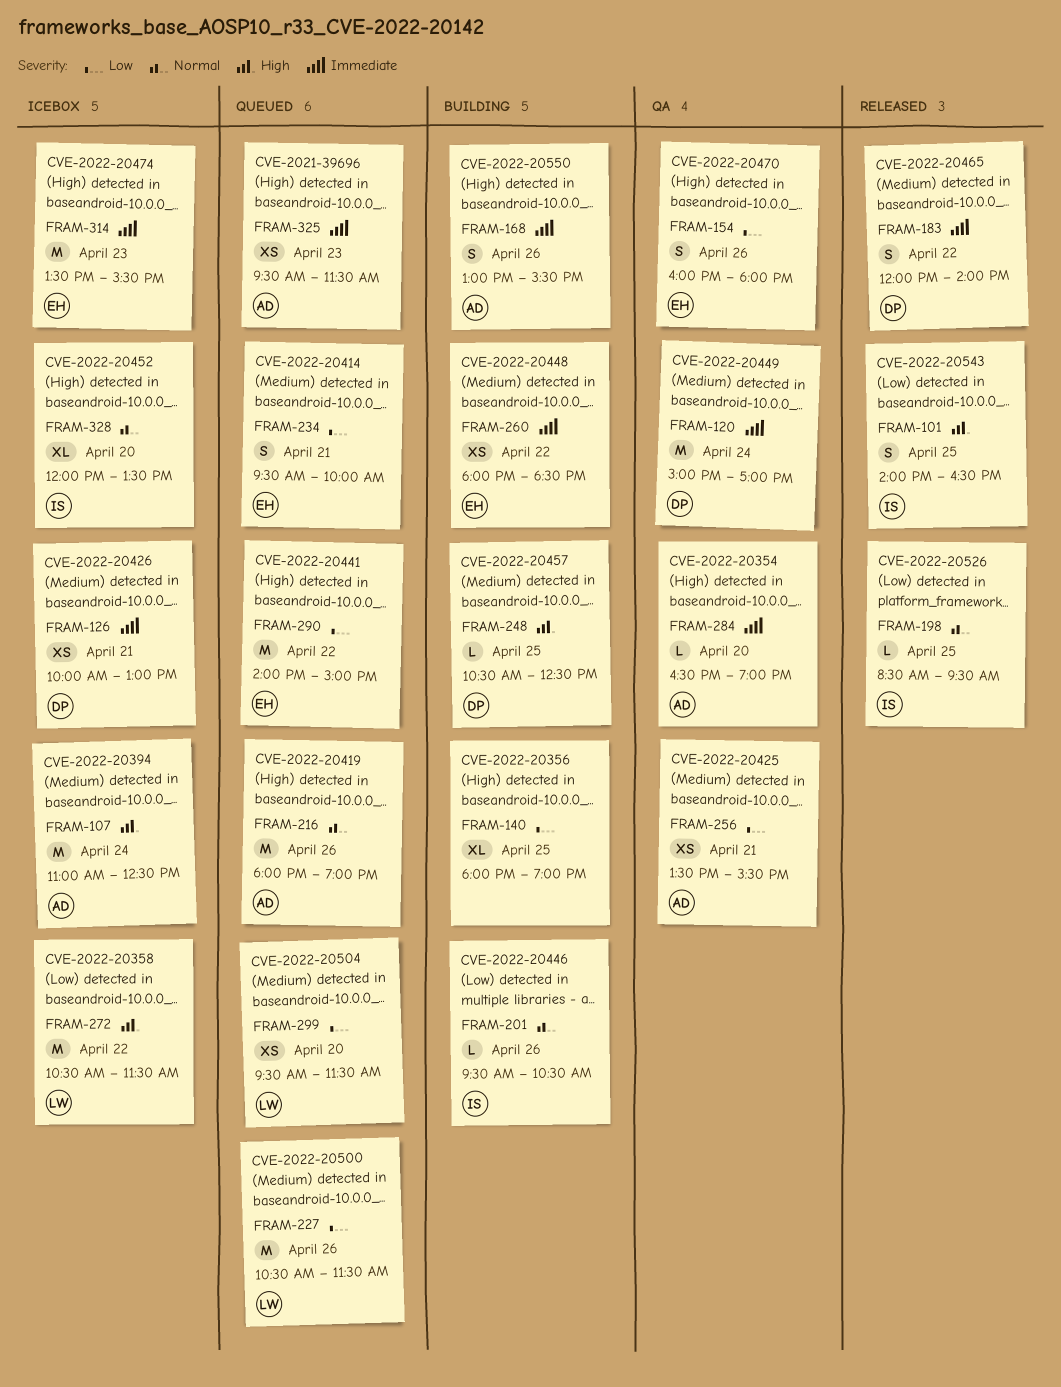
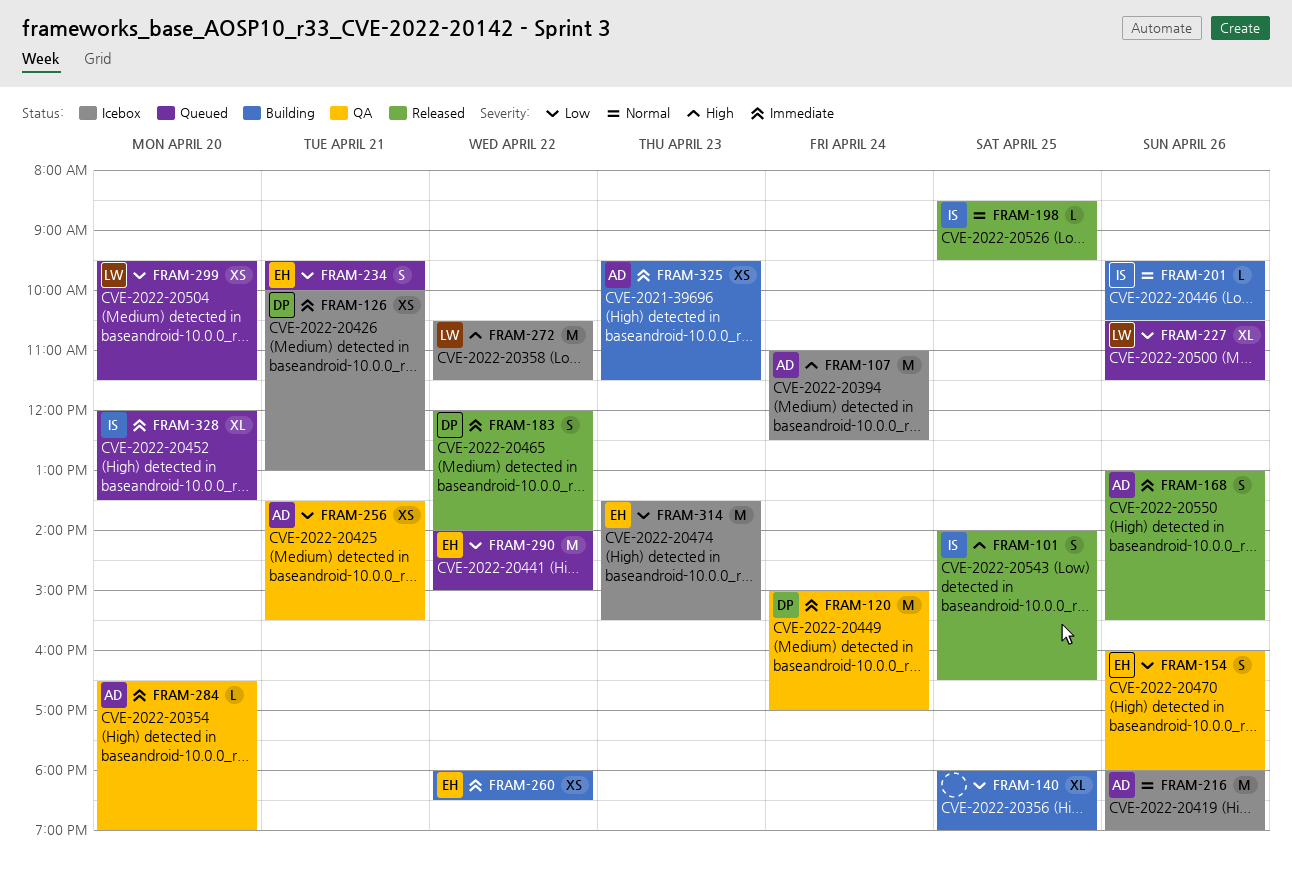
FRAM-168, status: Building -> Released
FRAM-216, status: Queued -> Icebox
FRAM-227, estimate: M -> XL
FRAM-248: present -> none
FRAM-314, priority: Immediate -> Low
FRAM-325, status: Queued -> Building
FRAM-328, status: Icebox -> Queued
FRAM-328, priority: Normal -> Immediate

